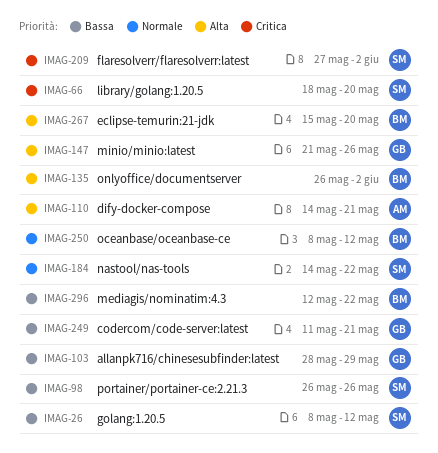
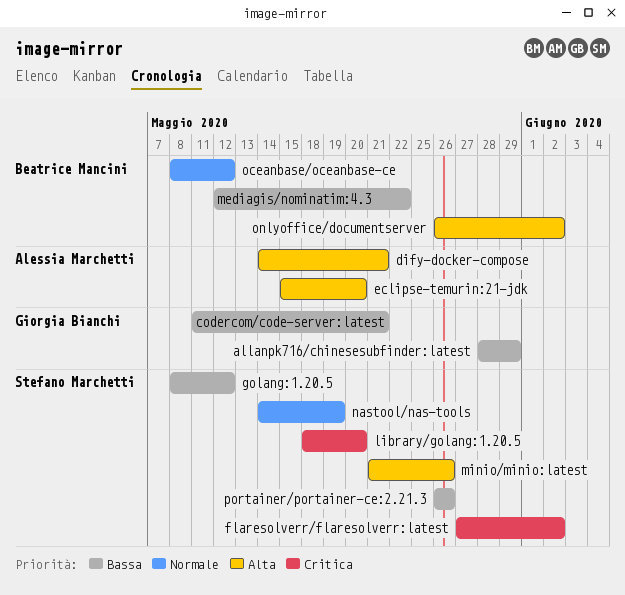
eclipse-temurin:21-jdk, owner: Beatrice Mancini -> Alessia Marchetti
minio/minio:latest, owner: Giorgia Bianchi -> Stefano Marchetti
nastool/nas-tools, due: May 22 -> May 19

